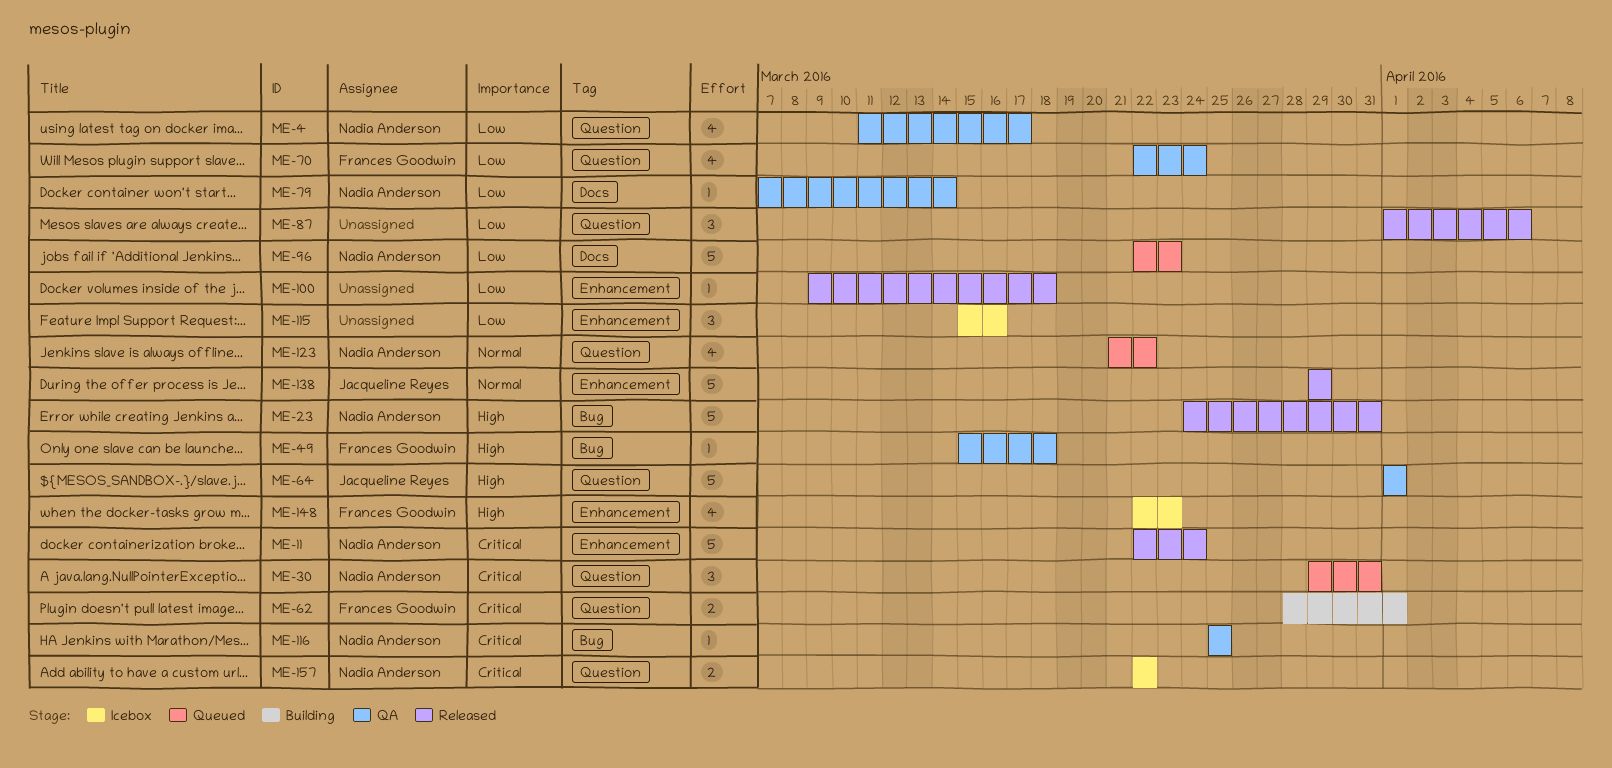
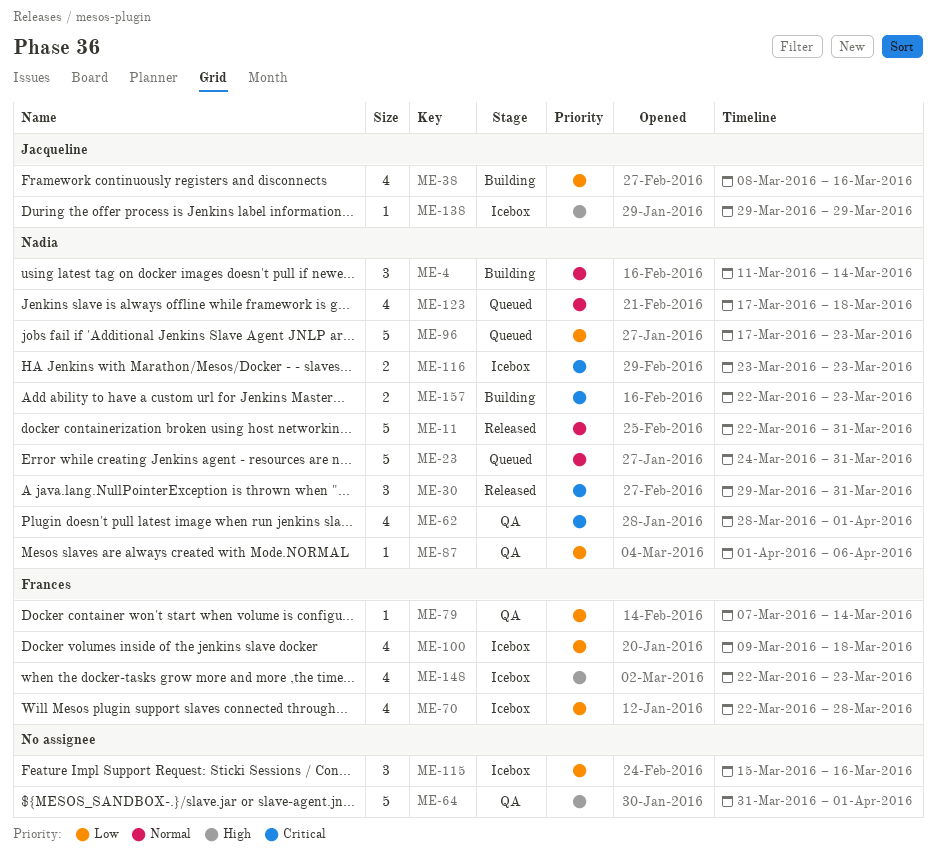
ME-4, status: QA -> Building
ME-4, priority: Low -> Normal
ME-4, estimate: 4 -> 3
ME-4, due: Mar 17 -> Mar 14
ME-11, priority: Critical -> Normal
ME-11, due: Mar 24 -> Mar 31
ME-23, status: Released -> Queued
ME-23, priority: High -> Normal
ME-30, status: Queued -> Released
ME-38: none -> present
ME-49: present -> none
ME-62, status: Building -> QA
ME-62, owner: Frances Goodwin -> Nadia Anderson
ME-62, estimate: 2 -> 4
ME-64, owner: Jacqueline Reyes -> none
ME-64, start: Apr 1 -> Mar 31
ME-70, status: QA -> Icebox
ME-70, due: Mar 24 -> Mar 28
ME-79, owner: Nadia Anderson -> Frances Goodwin
ME-87, status: Released -> QA
ME-87, owner: none -> Nadia Anderson
ME-87, estimate: 3 -> 1
ME-96, start: Mar 22 -> Mar 17
ME-100, status: Released -> Icebox
ME-100, owner: none -> Frances Goodwin
ME-100, estimate: 1 -> 4
ME-116, status: QA -> Icebox
ME-116, estimate: 1 -> 2
ME-116, start: Mar 25 -> Mar 23
ME-116, due: Mar 25 -> Mar 23
ME-123, start: Mar 21 -> Mar 17
ME-123, due: Mar 22 -> Mar 18
ME-138, status: Released -> Icebox
ME-138, priority: Normal -> High
ME-138, estimate: 5 -> 1
ME-157, status: Icebox -> Building
ME-157, due: Mar 22 -> Mar 23

